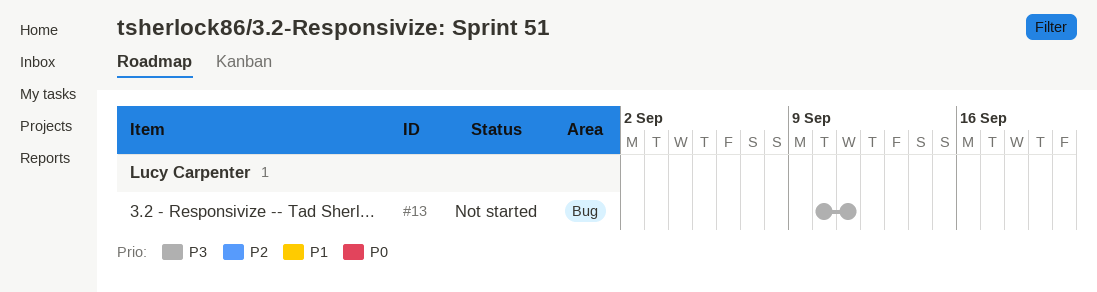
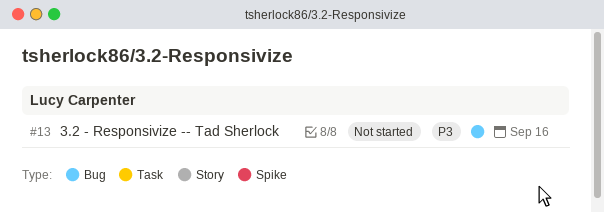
#13, due: Sep 11 -> Sep 16

